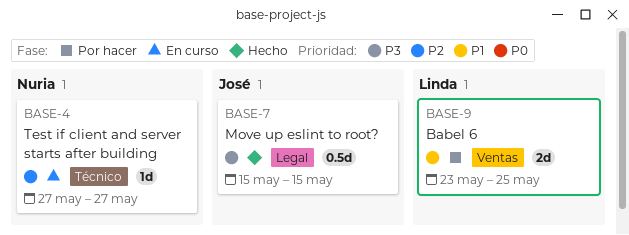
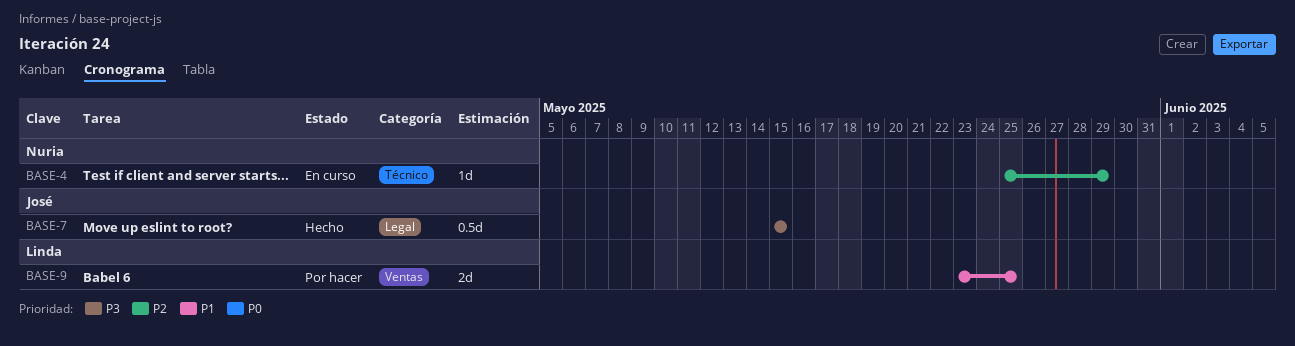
BASE-4, start: May 27 -> May 25
BASE-4, due: May 27 -> May 29

